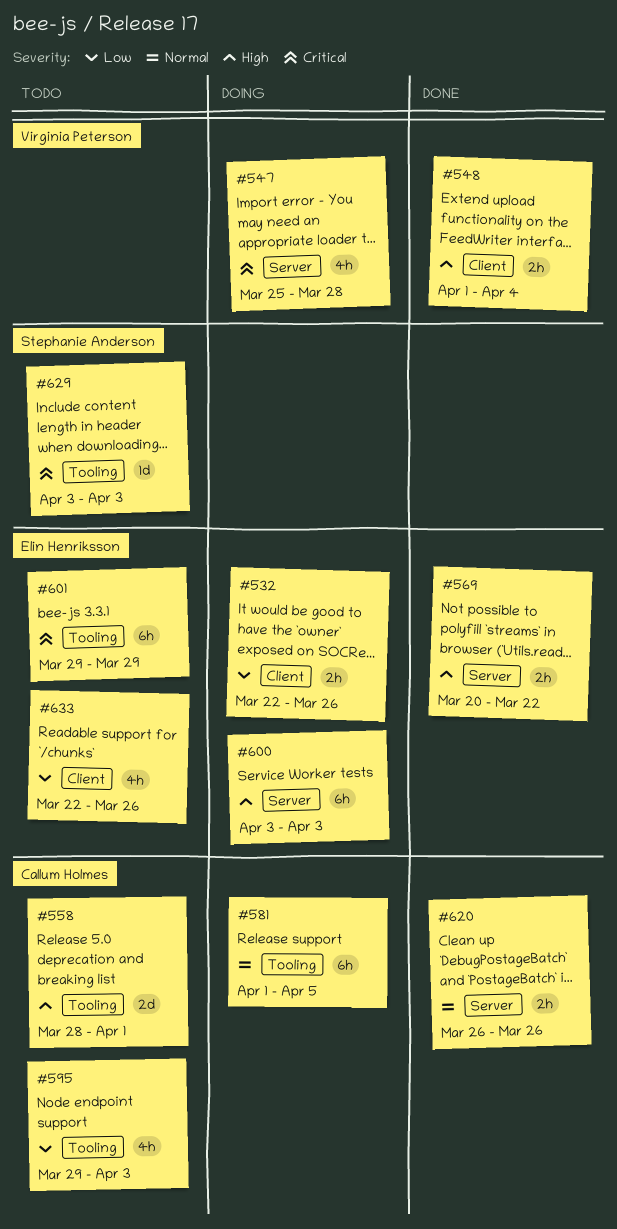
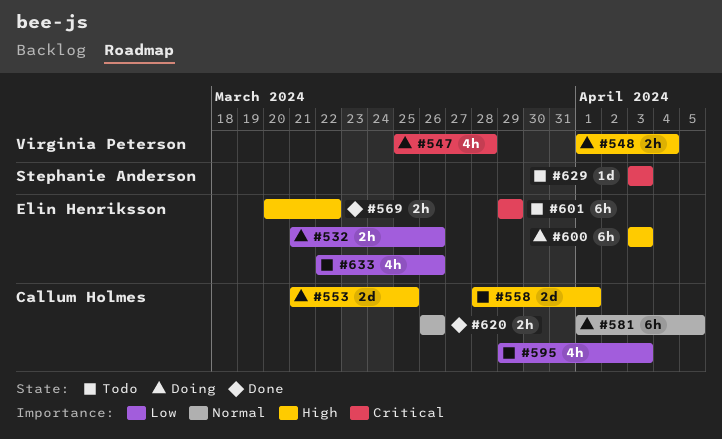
#532, start: Mar 22 -> Mar 21
#548, status: Done -> Doing
#553: none -> present

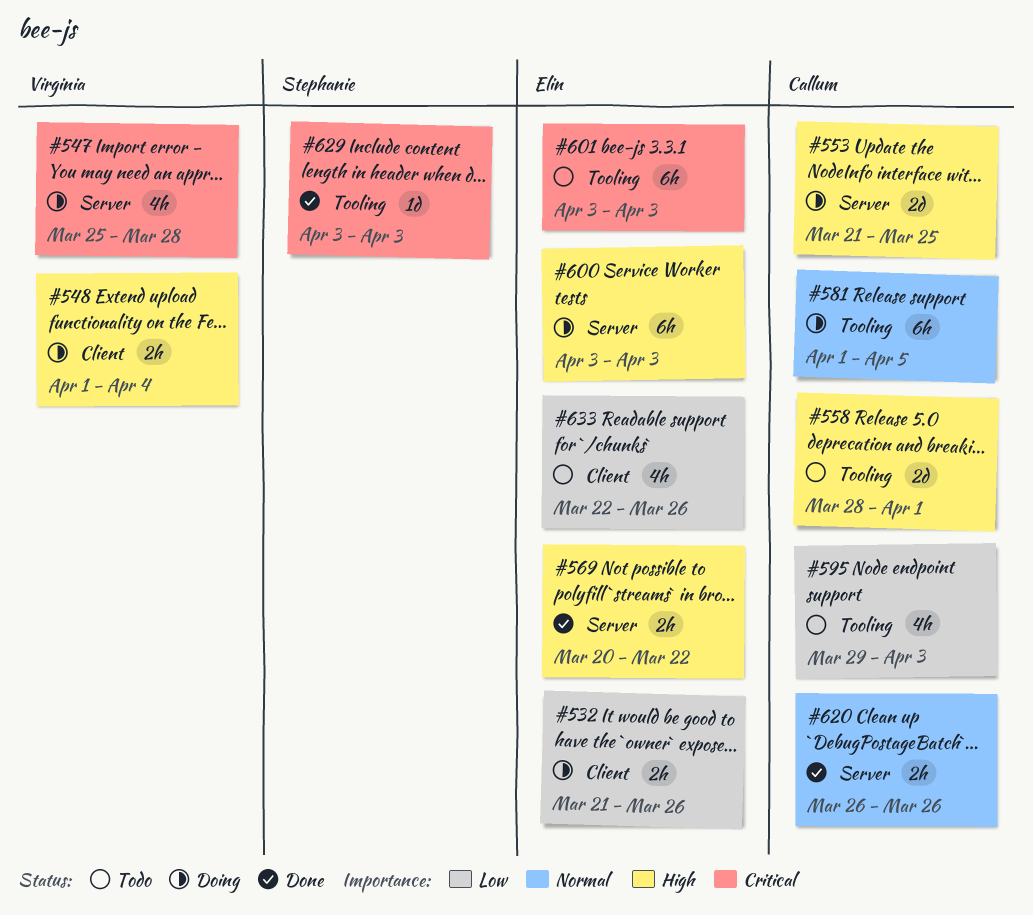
#601, start: Mar 29 -> Apr 3
#601, due: Mar 29 -> Apr 3
#629, status: Todo -> Done

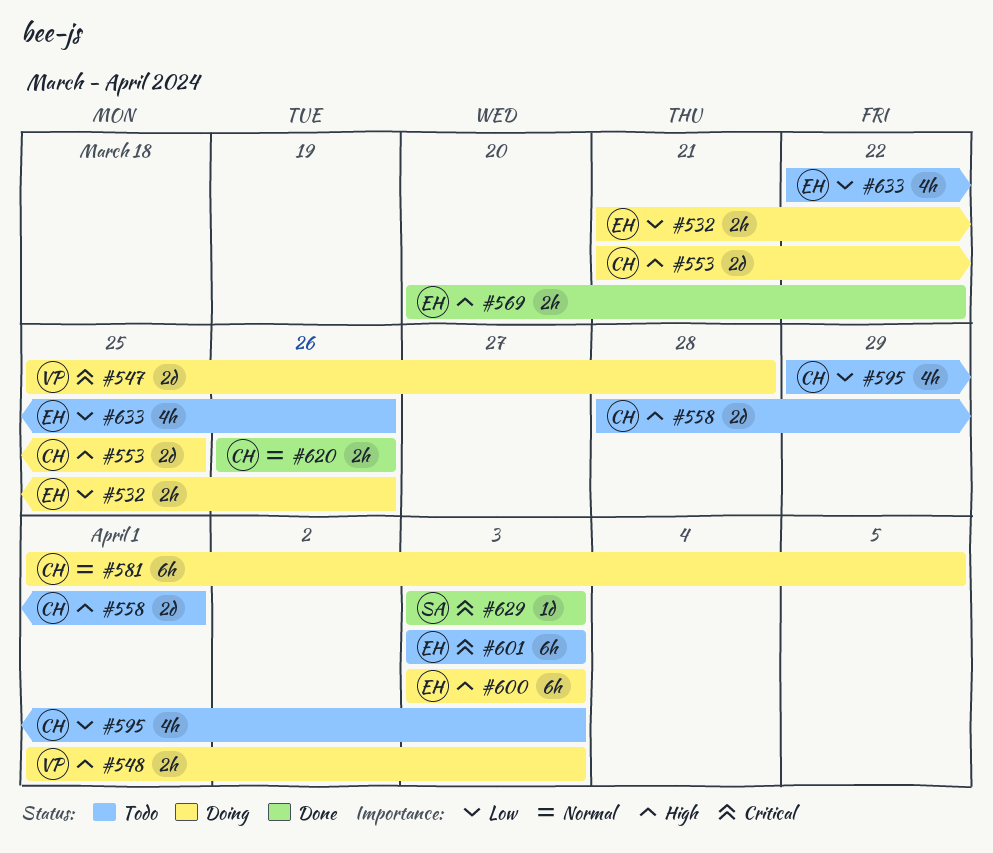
#547, estimate: 4h -> 2d
#548, due: Apr 4 -> Apr 3

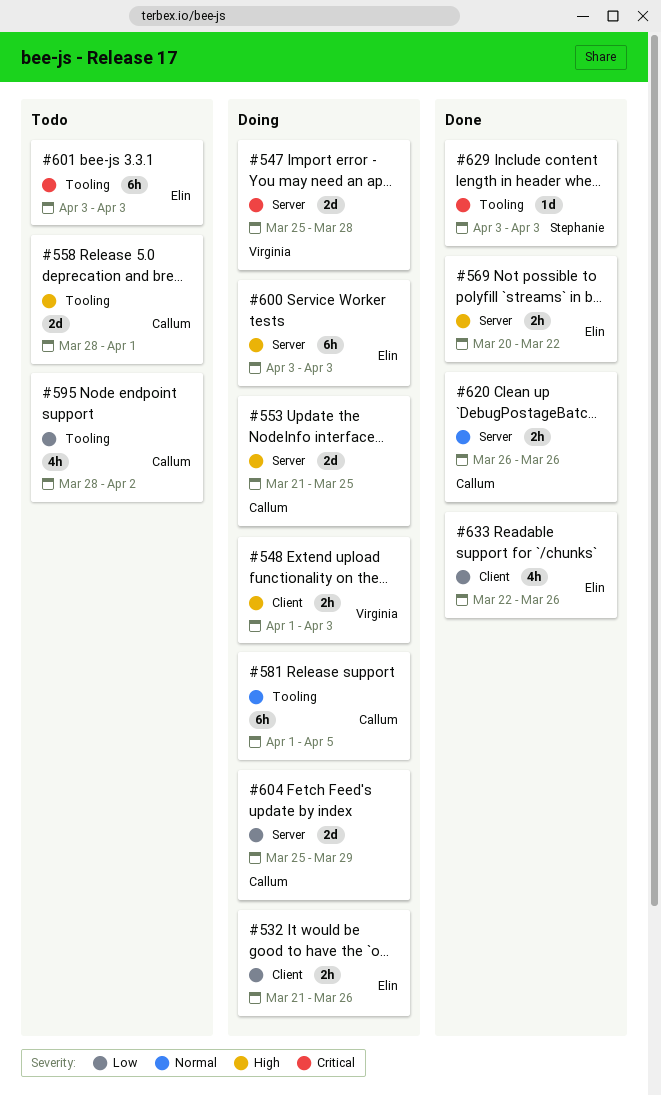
#595, start: Mar 29 -> Mar 28
#595, due: Apr 3 -> Apr 2
#604: none -> present
#633, status: Todo -> Done

